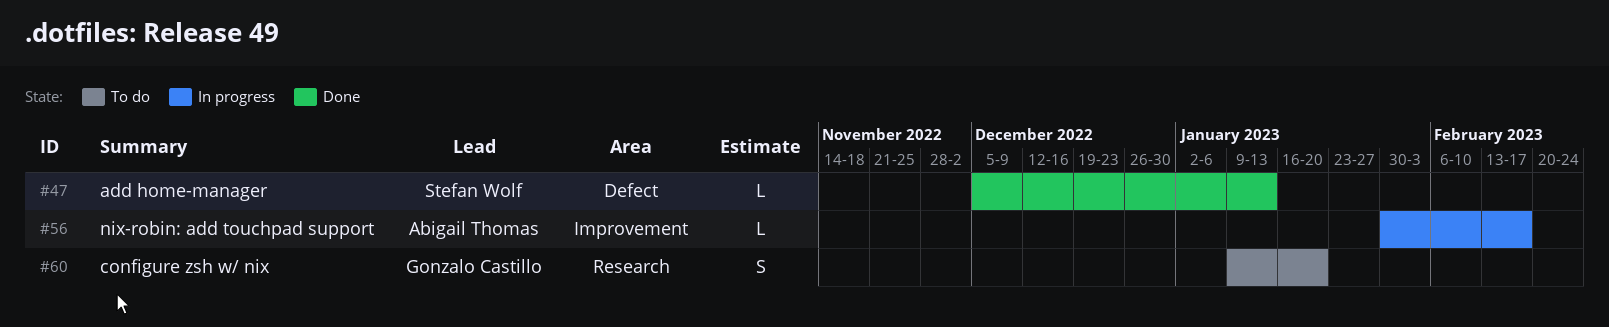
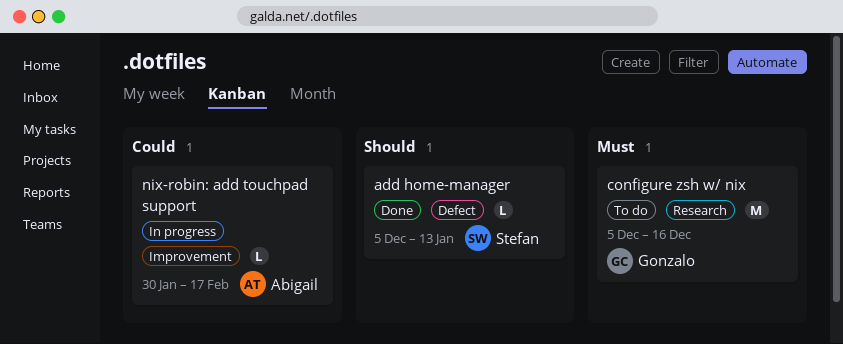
configure zsh w/ nix, estimate: S -> M
configure zsh w/ nix, start: Jan 9 -> Dec 5
configure zsh w/ nix, due: Jan 20 -> Dec 16

